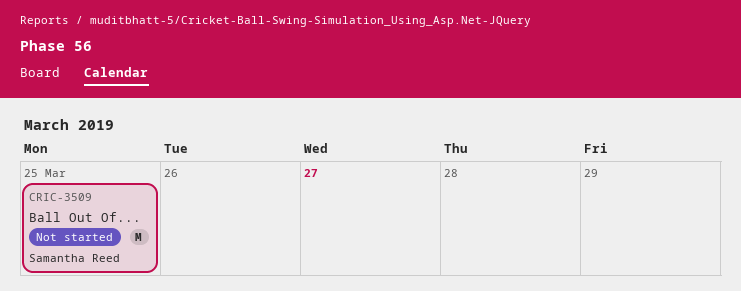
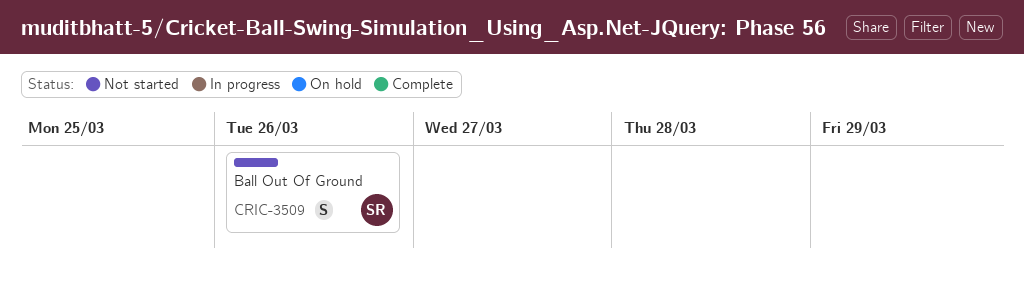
CRIC-3509, estimate: M -> S
CRIC-3509, due: Mar 25 -> Mar 26

